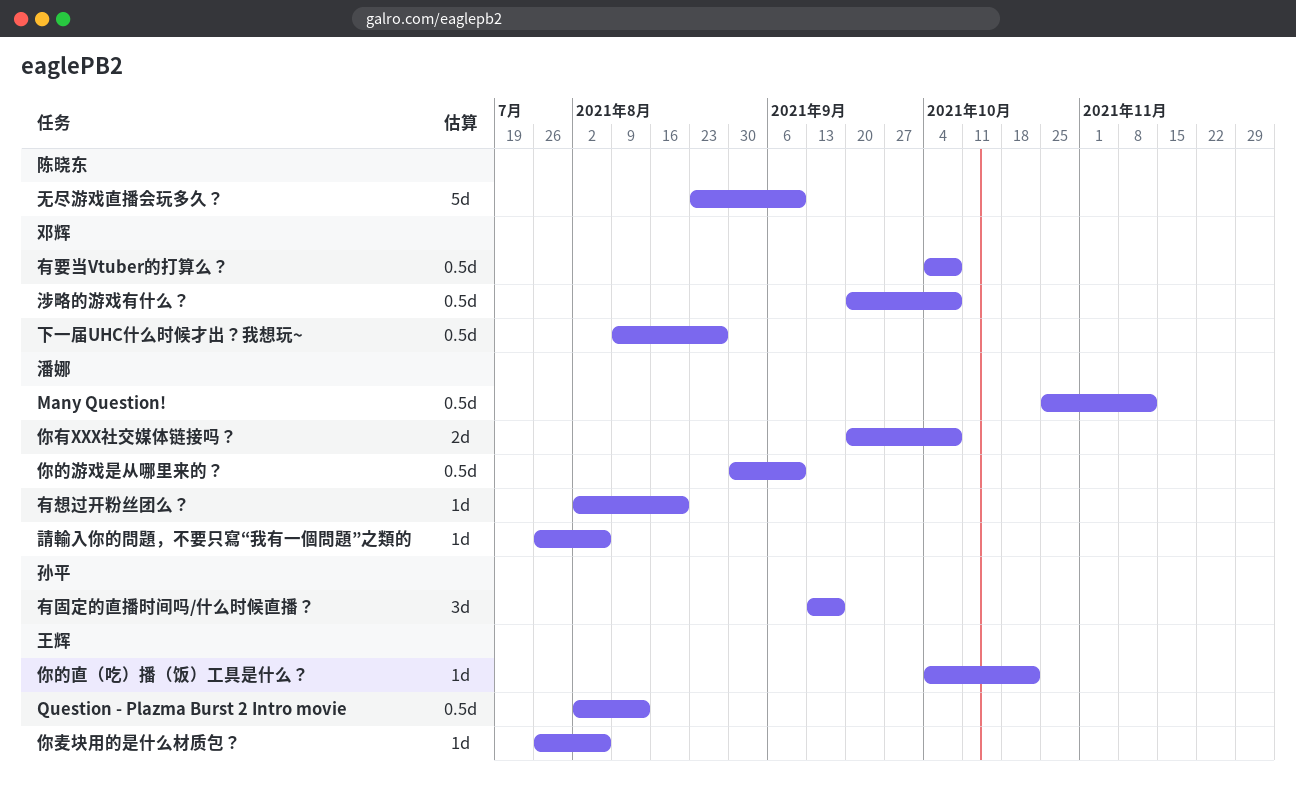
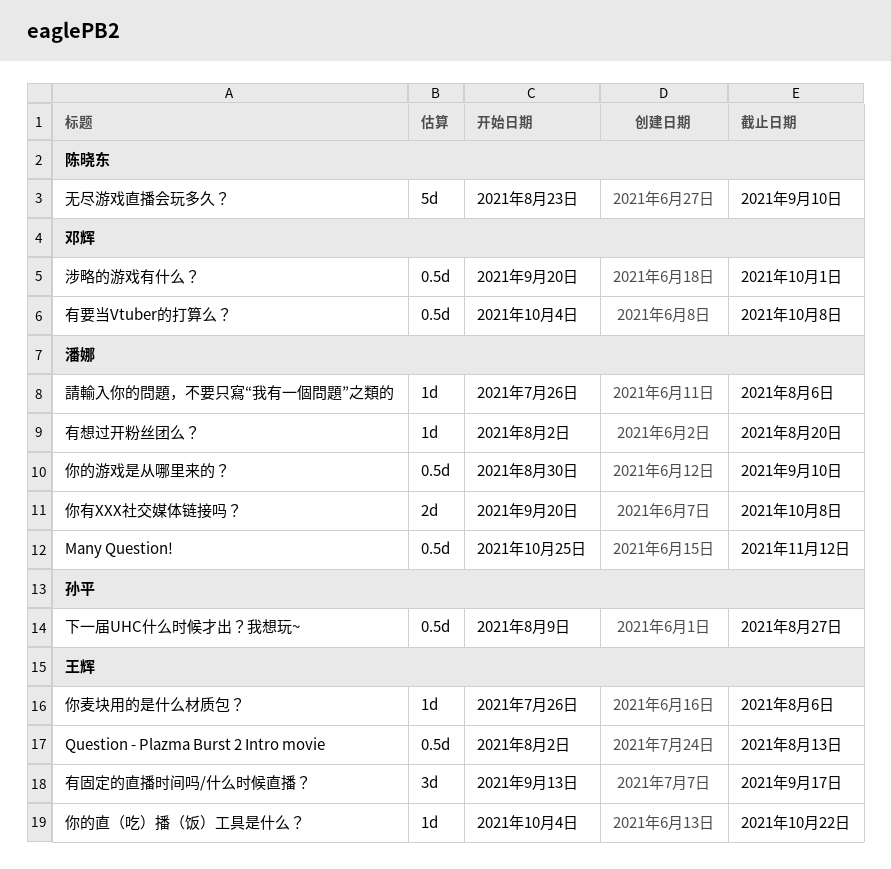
下一届UHC什么时候才出？我想玩~, owner: 邓辉 -> 孙平
有固定的直播时间吗/什么时候直播？, owner: 孙平 -> 王辉
涉略的游戏有什么？, due: Oct 8 -> Oct 1

